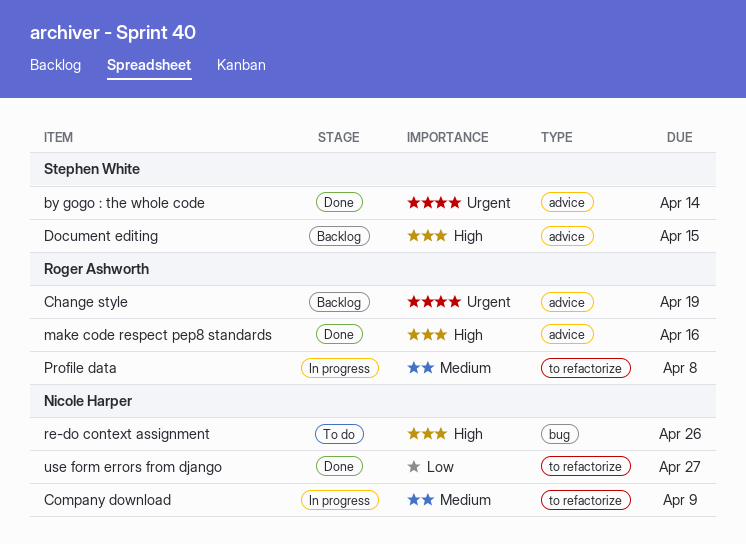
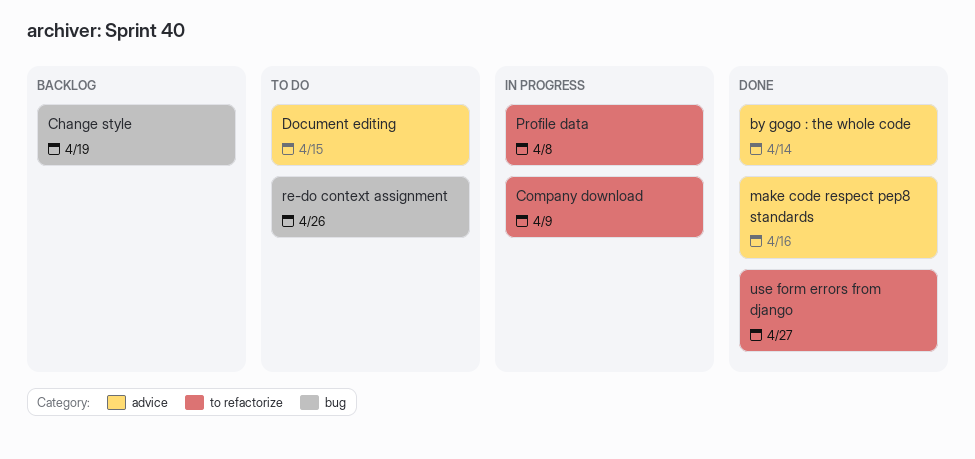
Change style, label: advice -> bug
Document editing, status: Backlog -> To do

